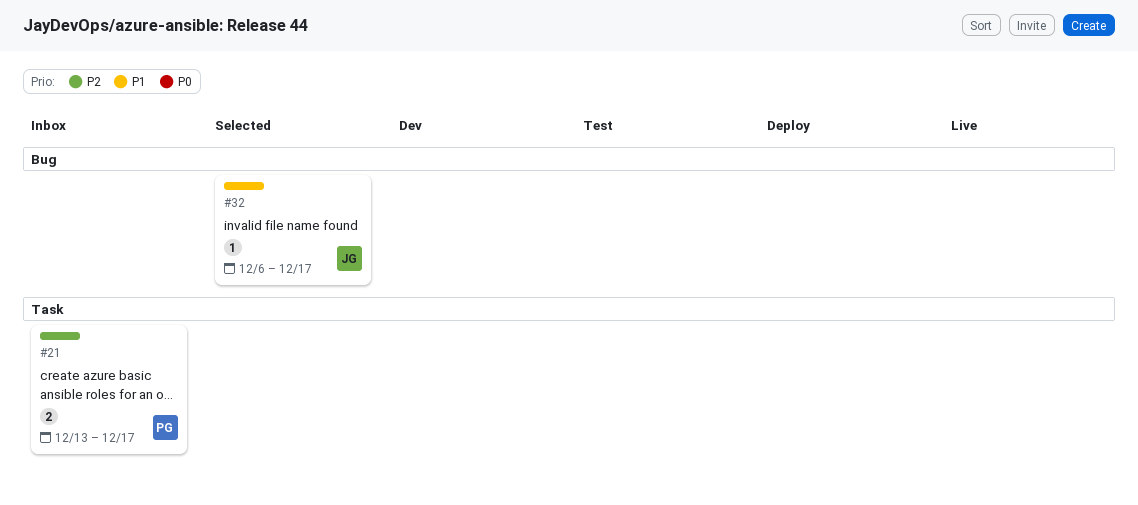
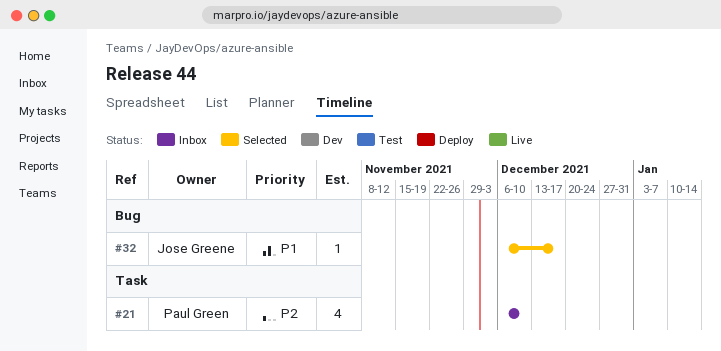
#21, estimate: 2 -> 4
#21, start: Dec 13 -> Dec 6
#21, due: Dec 17 -> Dec 10

